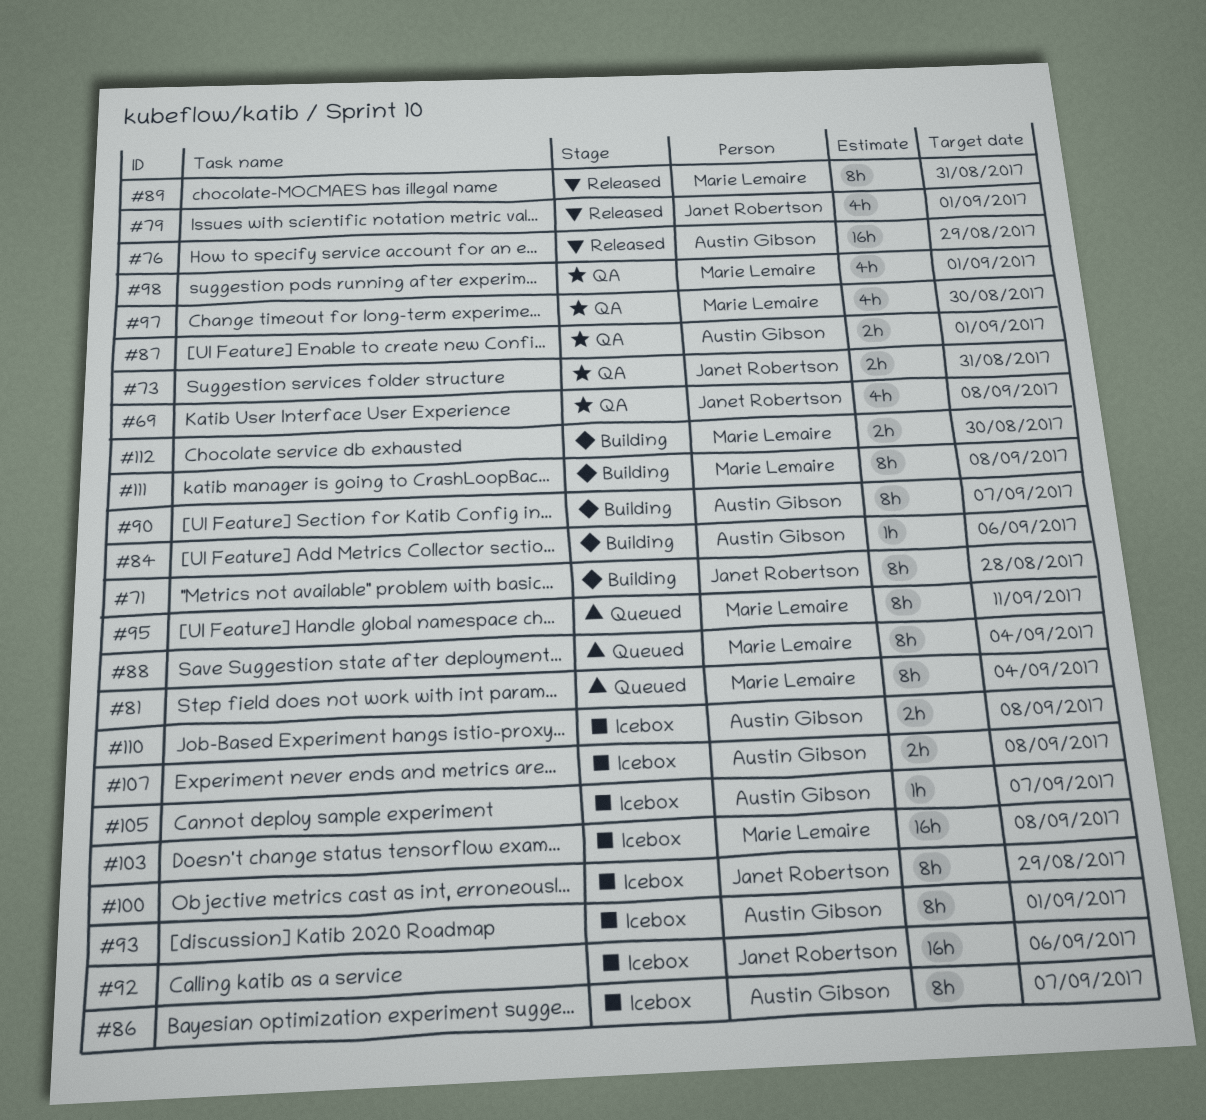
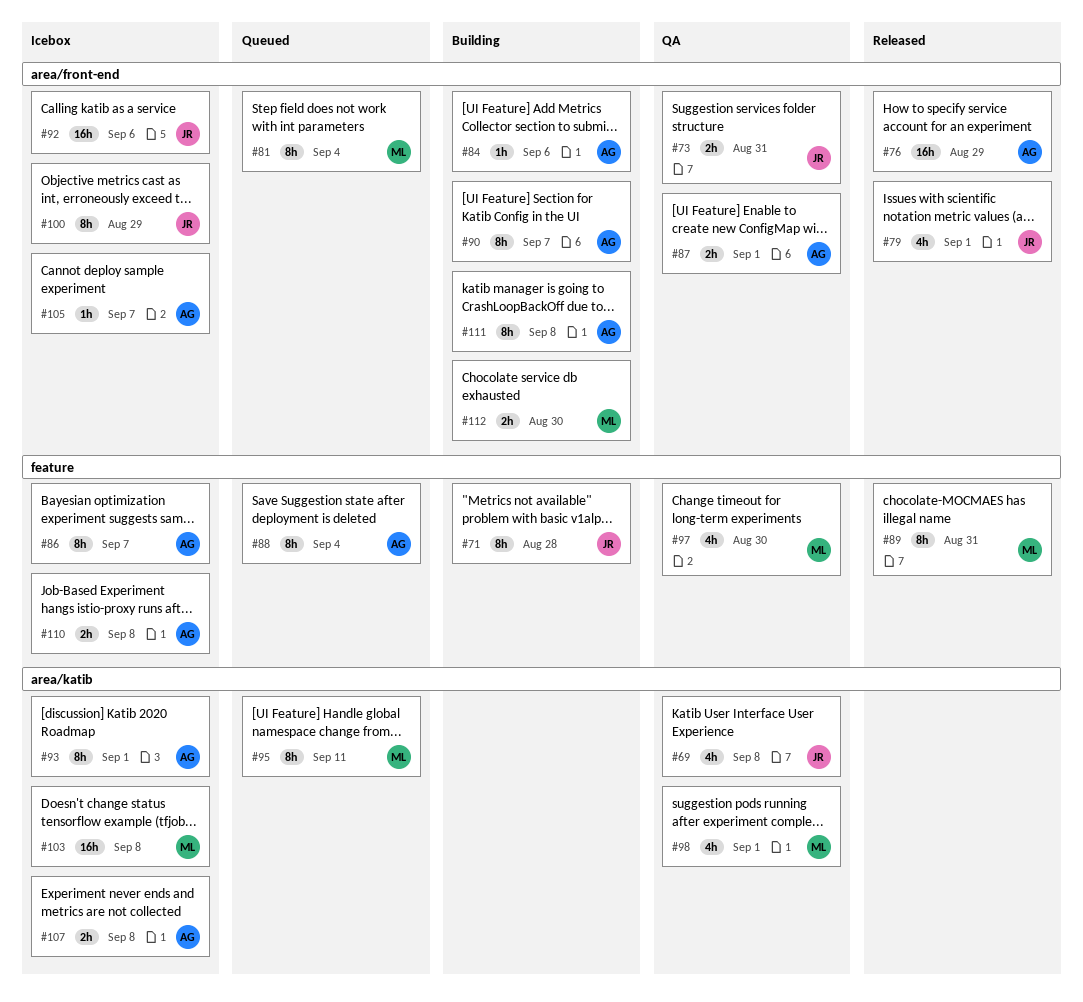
#88, owner: Marie Lemaire -> Austin Gibson
#111, owner: Marie Lemaire -> Austin Gibson

